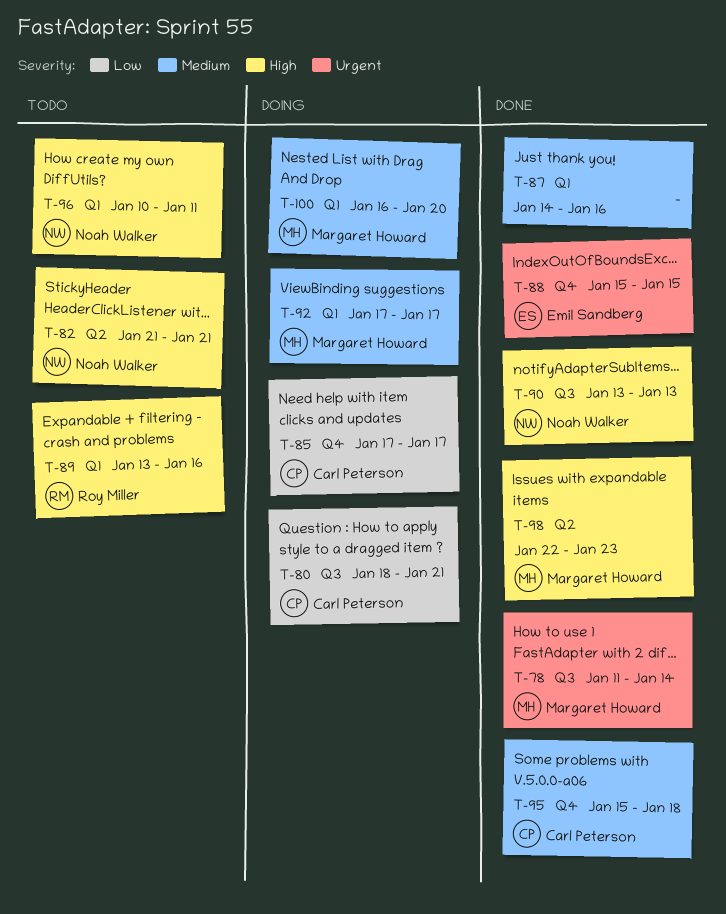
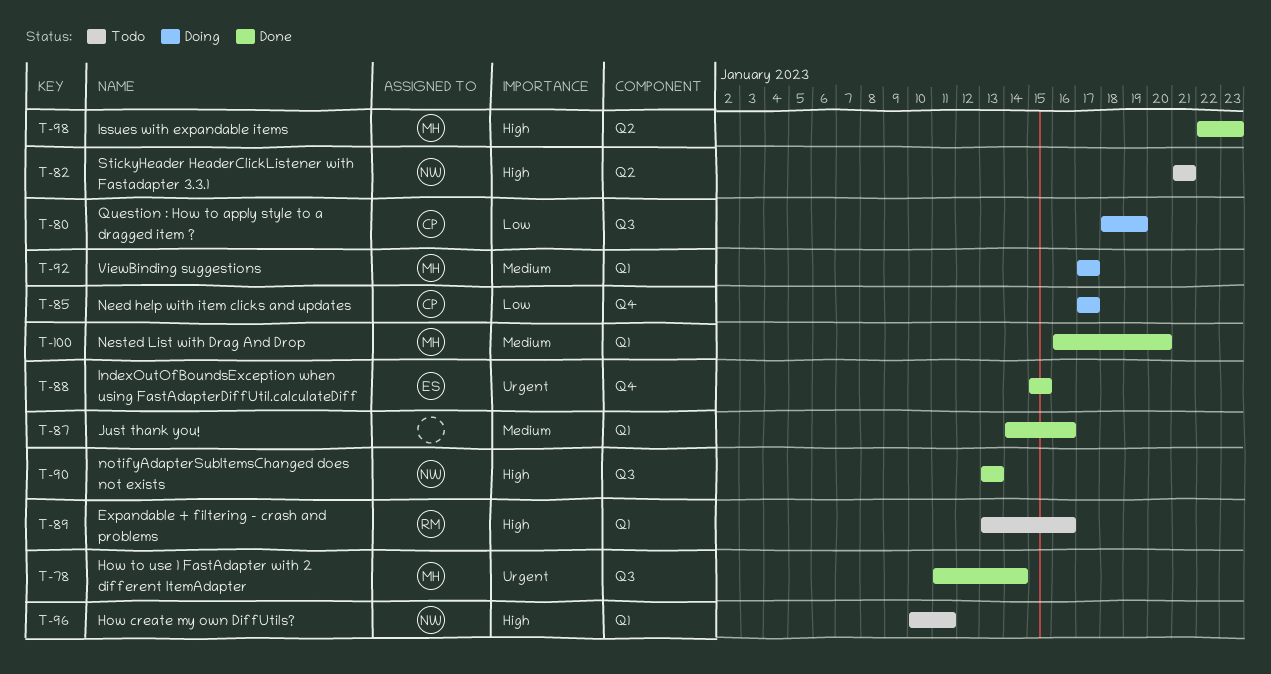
T-80, due: Jan 21 -> Jan 19
T-95: present -> none
T-100, status: Doing -> Done

